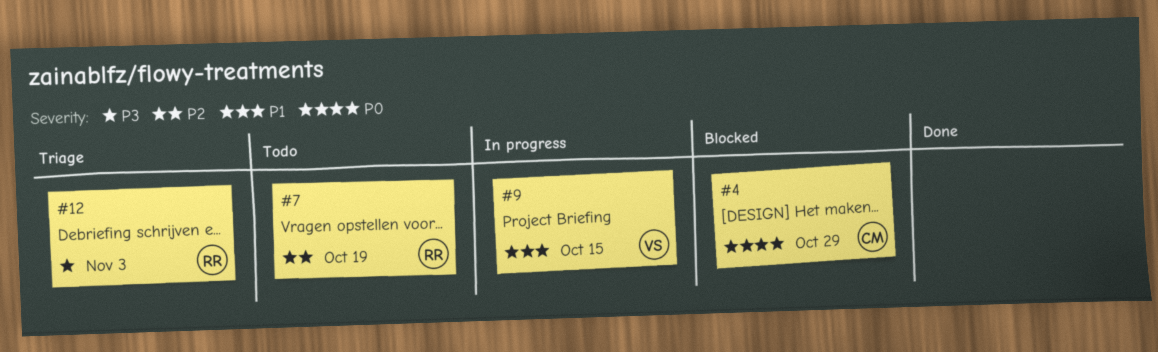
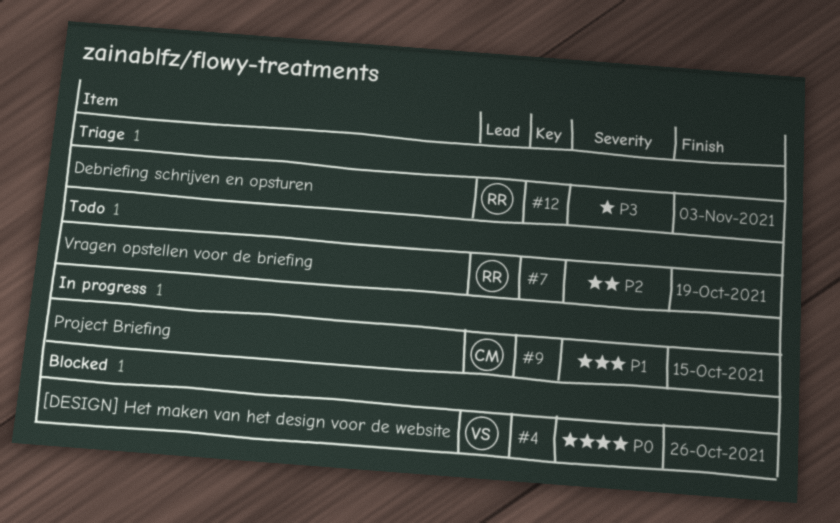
#4, owner: CM -> VS
#4, due: Oct 29 -> Oct 26
#9, owner: VS -> CM

